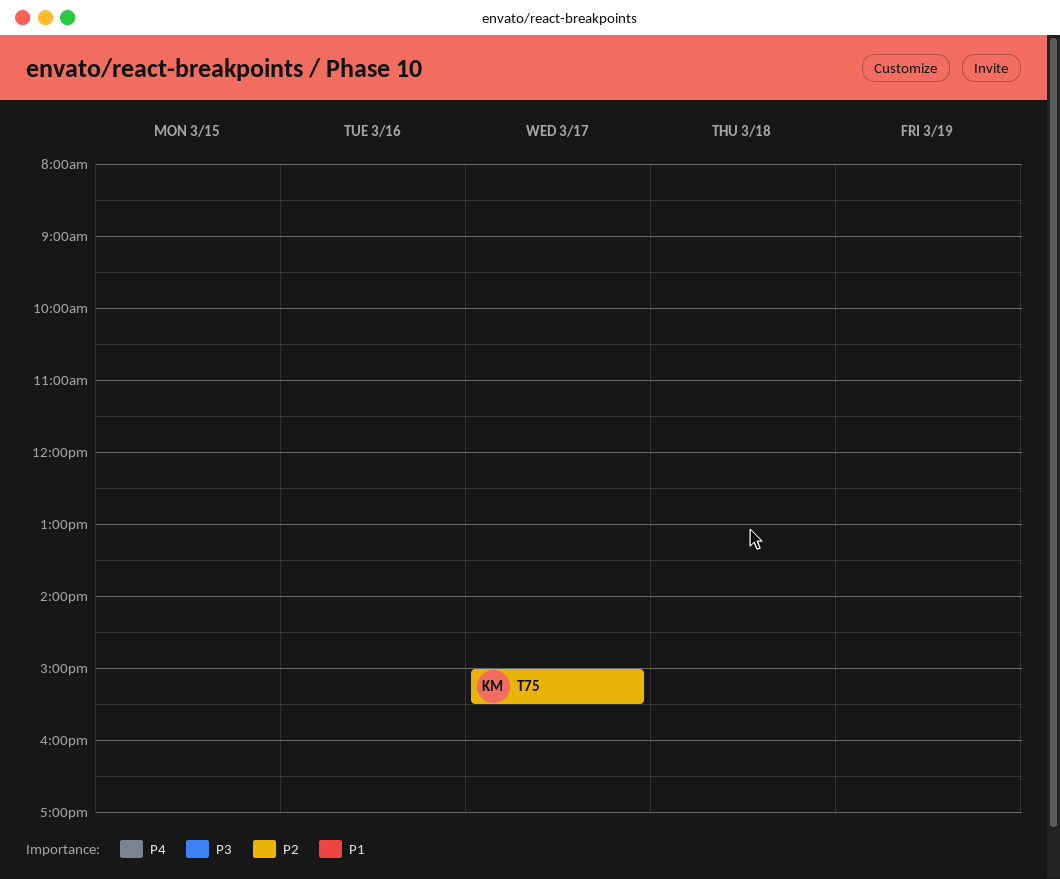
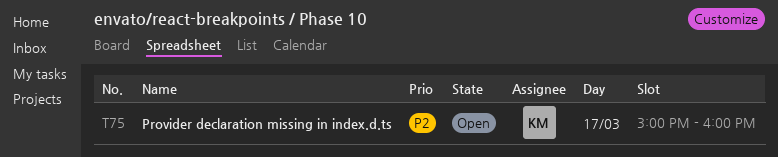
T75, ends: 15:30 -> 16:00

